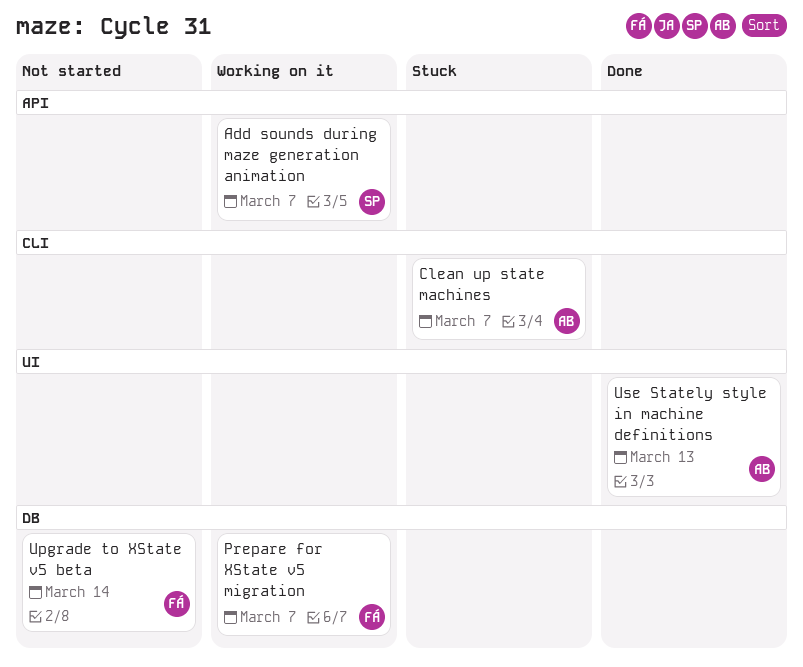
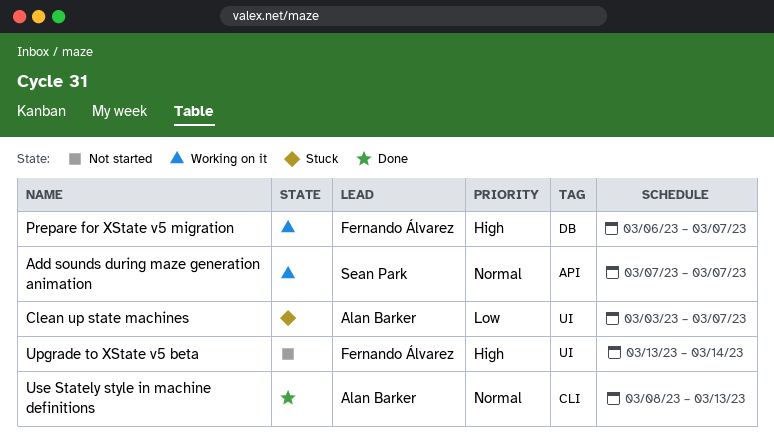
Clean up state machines, label: CLI -> UI
Upgrade to XState v5 beta, label: DB -> UI
Use Stately style in machine definitions, label: UI -> CLI

